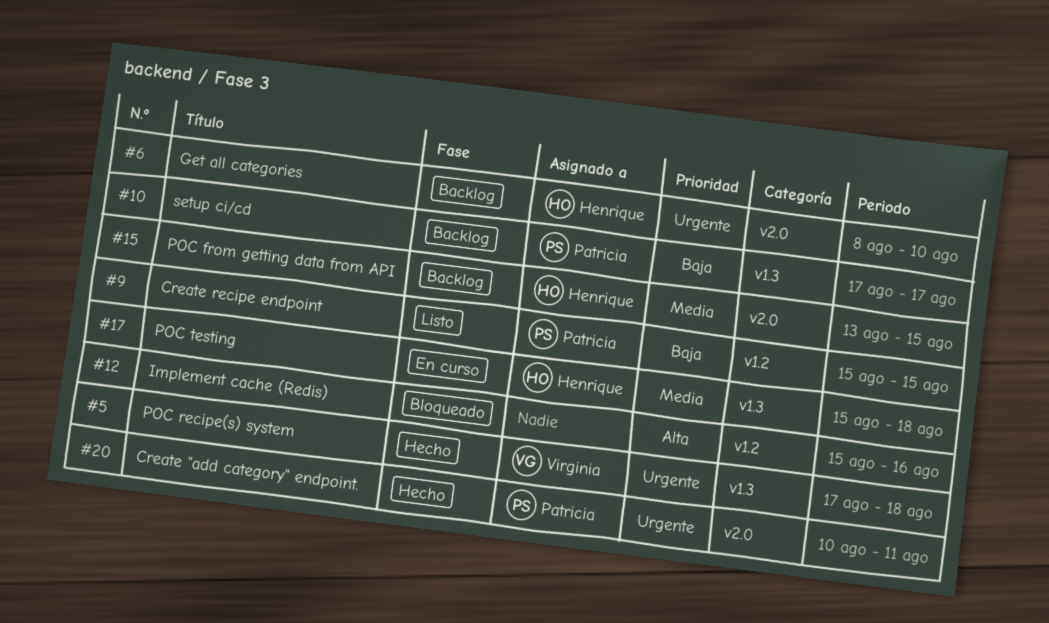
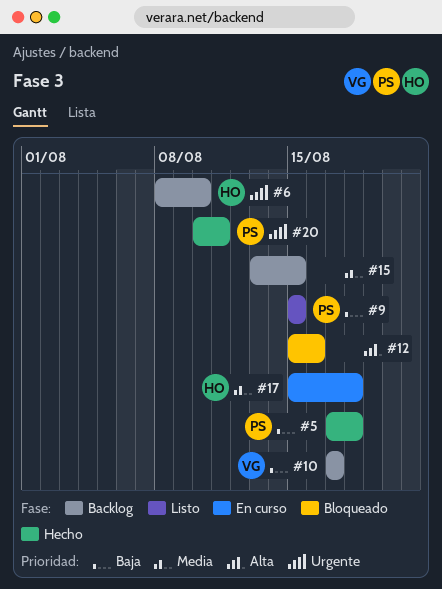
#5, owner: Virginia -> Patricia
#5, priority: Urgente -> Baja
#10, owner: Patricia -> Virginia
#15, owner: Henrique -> none

